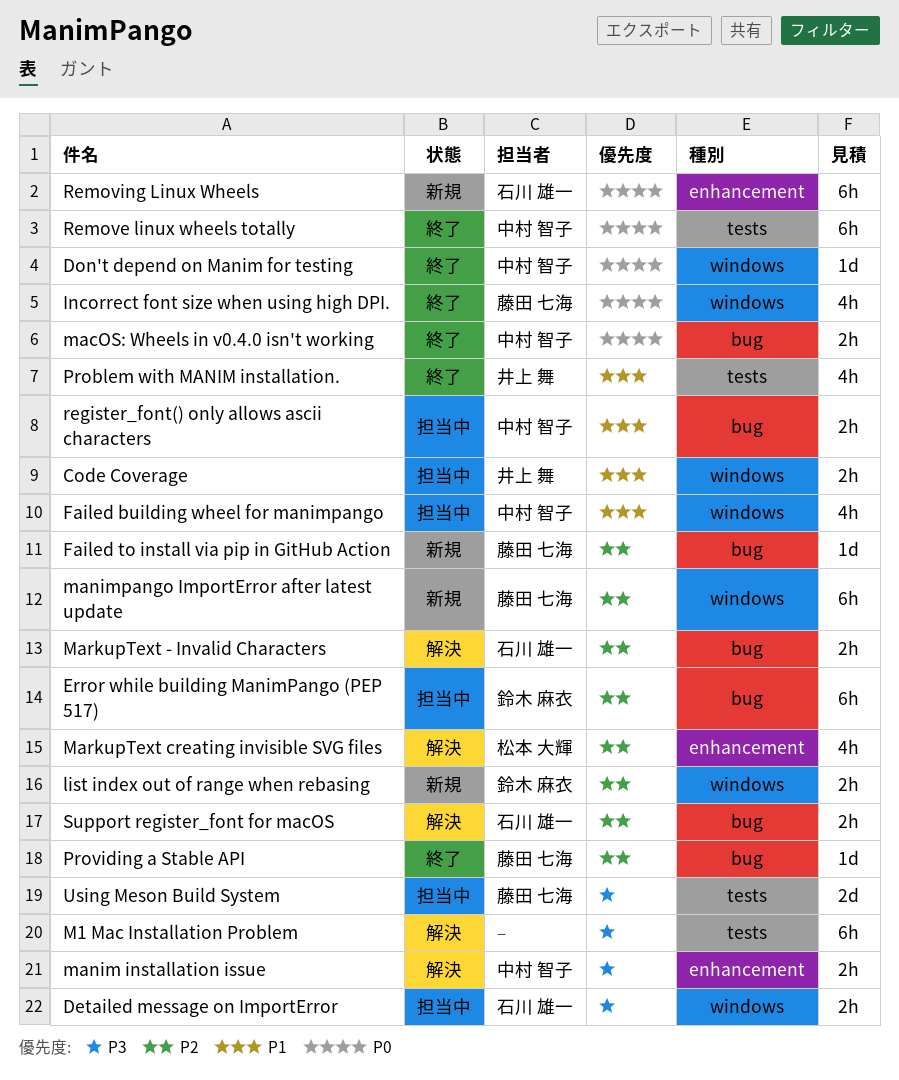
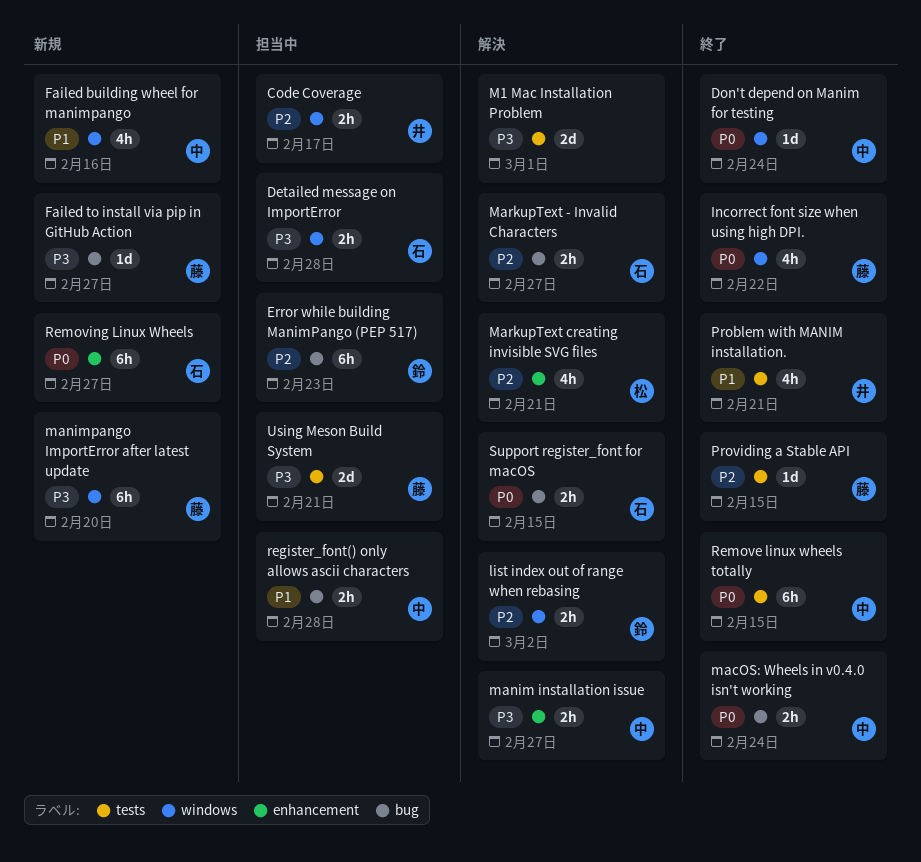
Code Coverage, priority: P1 -> P2
Failed building wheel for manimpango, status: 担当中 -> 新規
Failed to install via pip in GitHub Action, priority: P2 -> P3
list index out of range when rebasing, status: 新規 -> 解決
M1 Mac Installation Problem, estimate: 6h -> 2d
manimpango ImportError after latest update, priority: P2 -> P3
Providing a Stable API, label: bug -> tests
Support register_font for macOS, priority: P2 -> P0

